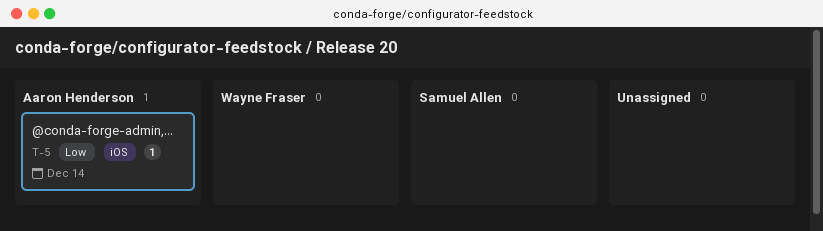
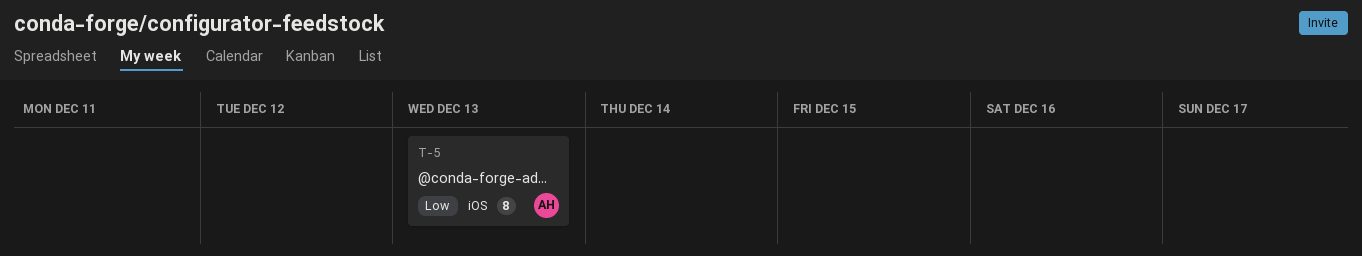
T-5, estimate: 1 -> 8
T-5, due: Dec 14 -> Dec 13

